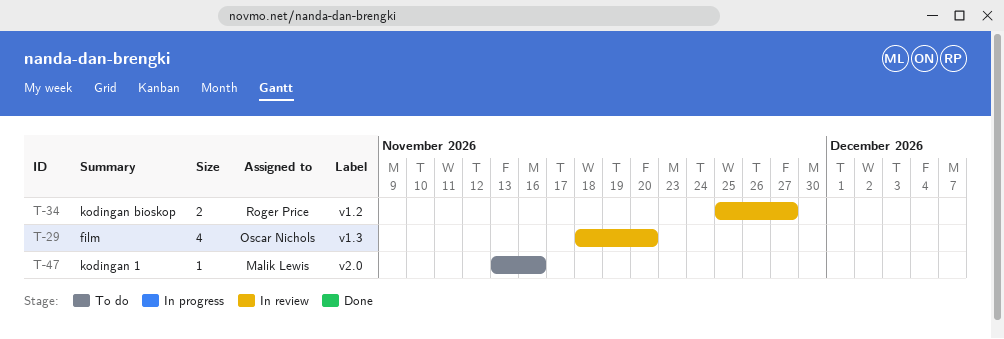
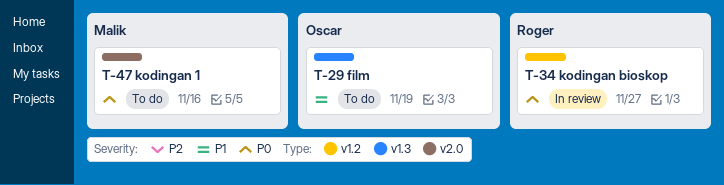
T-29, status: In review -> To do
T-29, due: Nov 20 -> Nov 19

